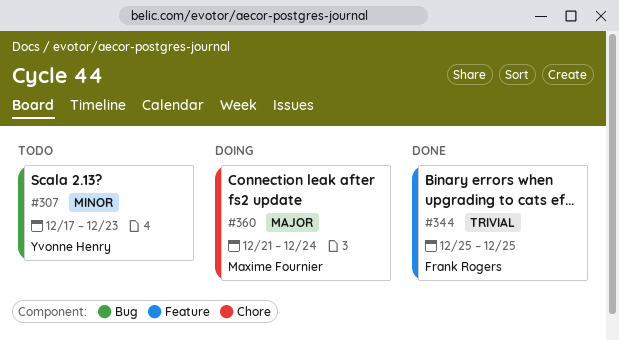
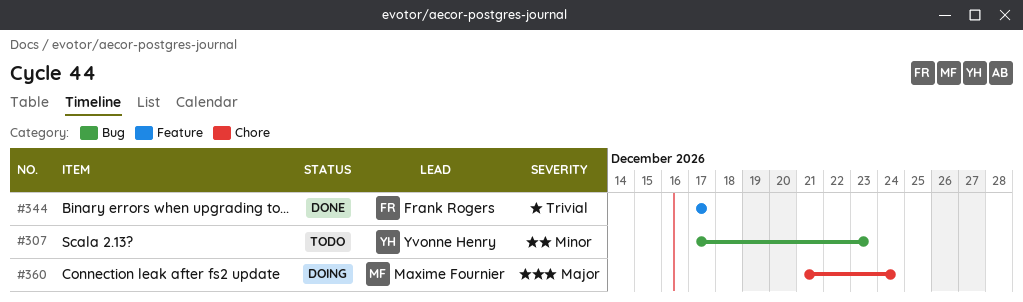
#344, start: Dec 25 -> Dec 17
#344, due: Dec 25 -> Dec 17

